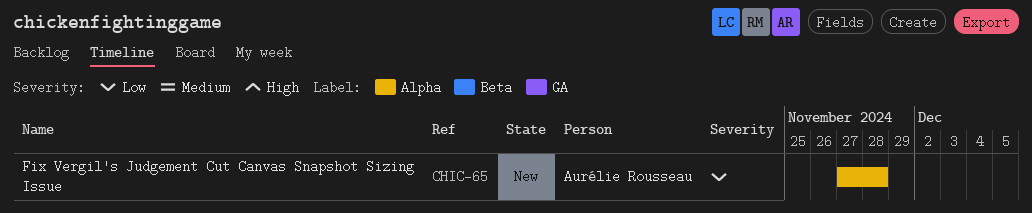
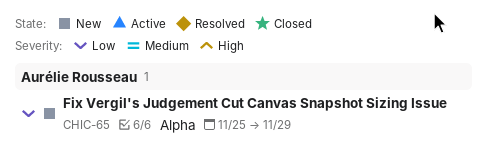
CHIC-65, start: Nov 27 -> Nov 25
CHIC-65, due: Nov 28 -> Nov 29

